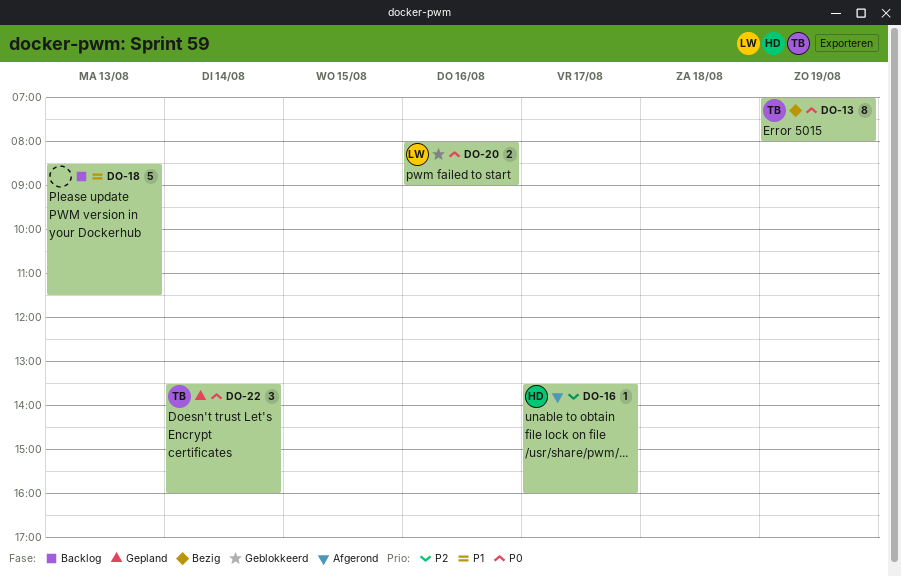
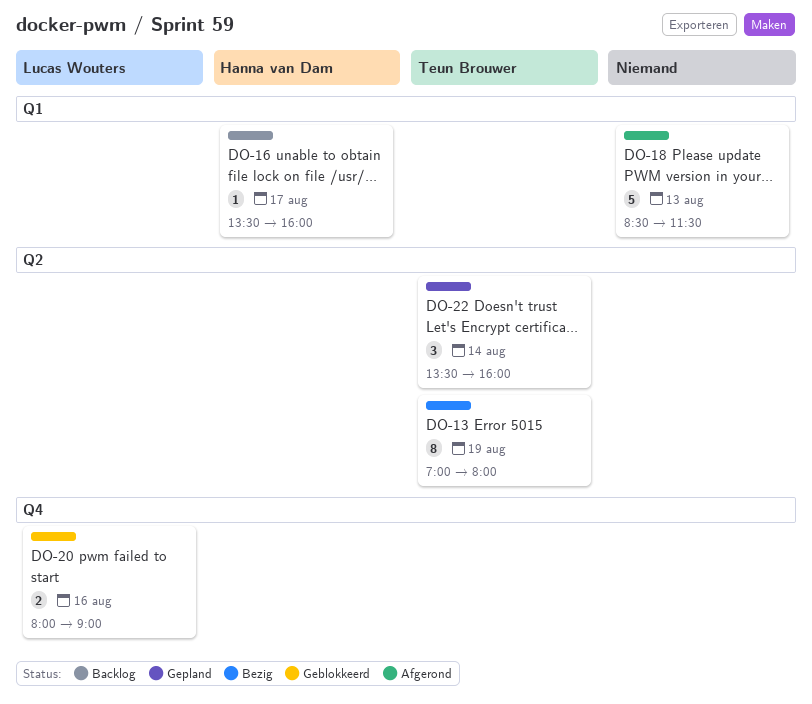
DO-16, status: Afgerond -> Backlog
DO-18, status: Backlog -> Afgerond

